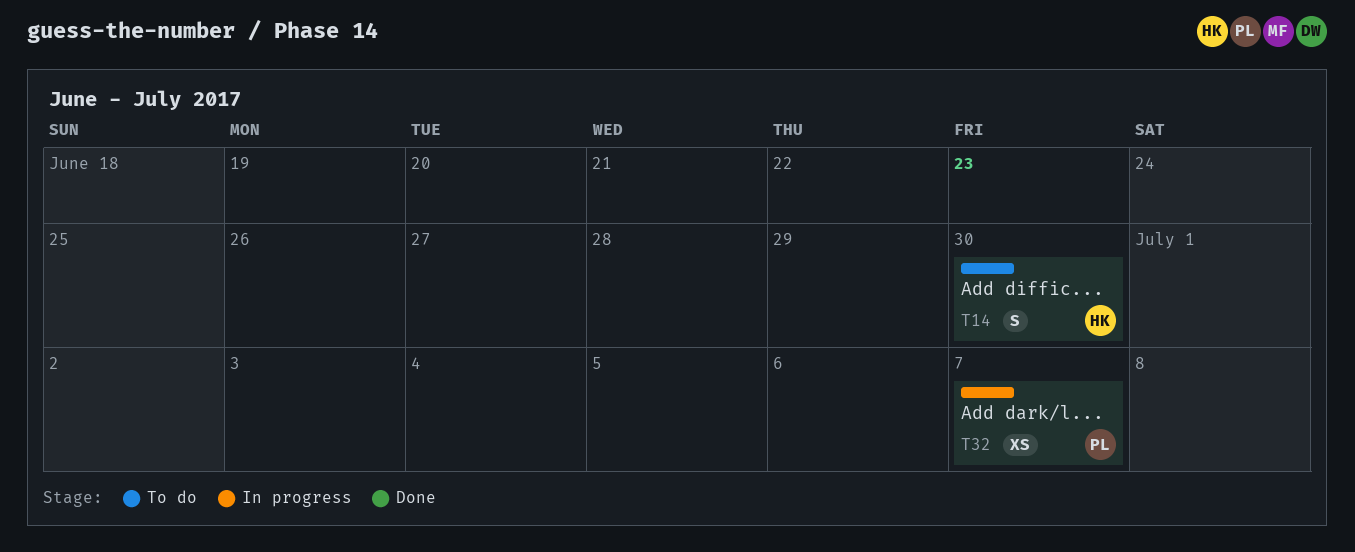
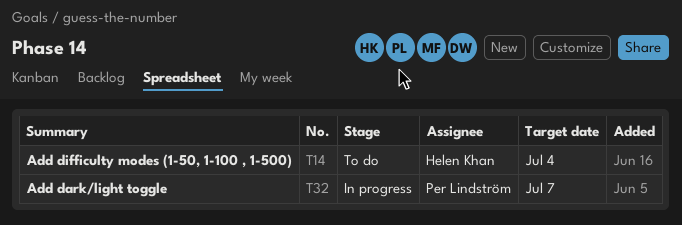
T14, due: Jun 30 -> Jul 4

